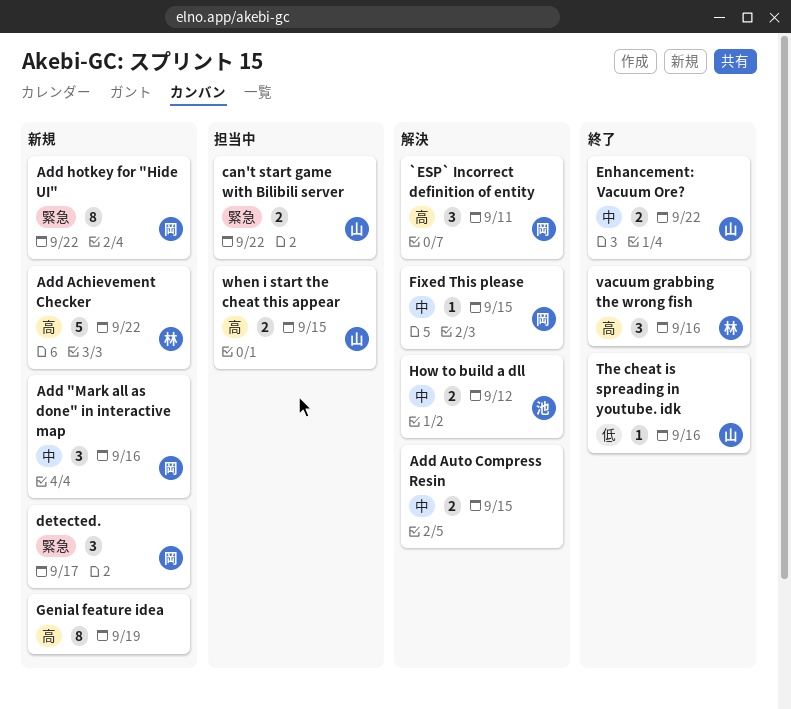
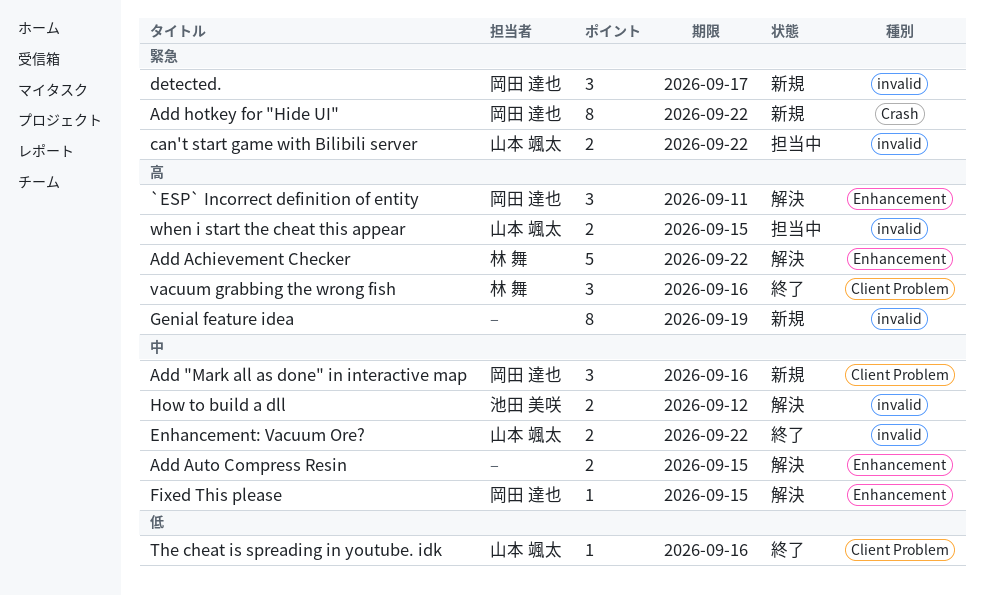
Add Achievement Checker, status: 新規 -> 解決

